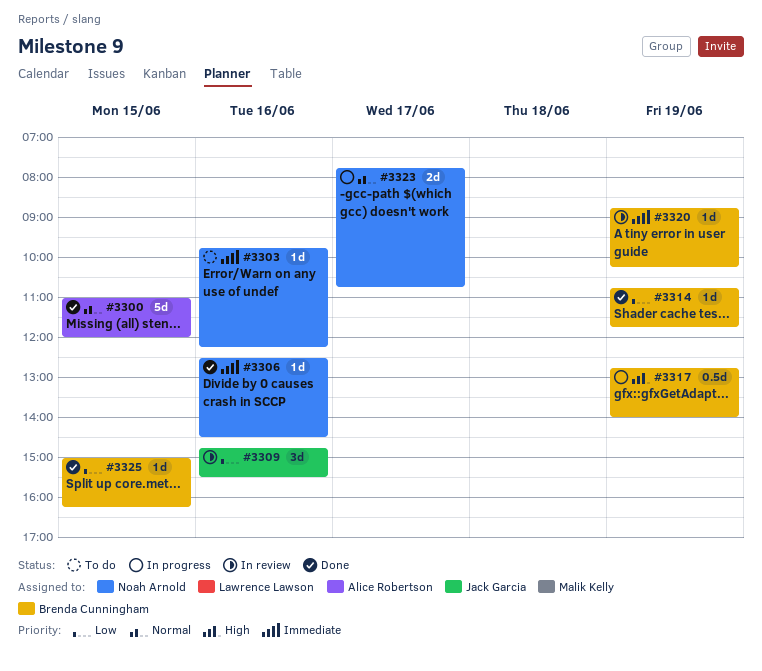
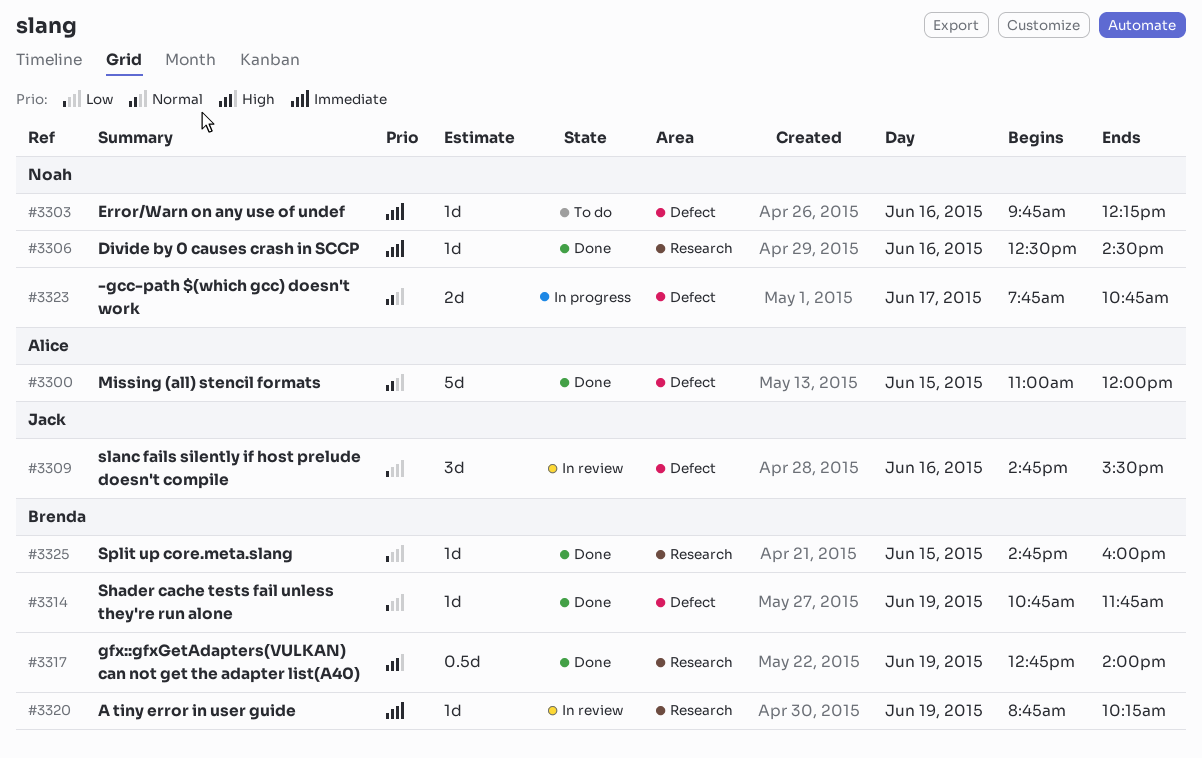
#3317, status: In progress -> Done
#3325, begins: 15:00 -> 14:45
#3325, ends: 16:15 -> 16:00

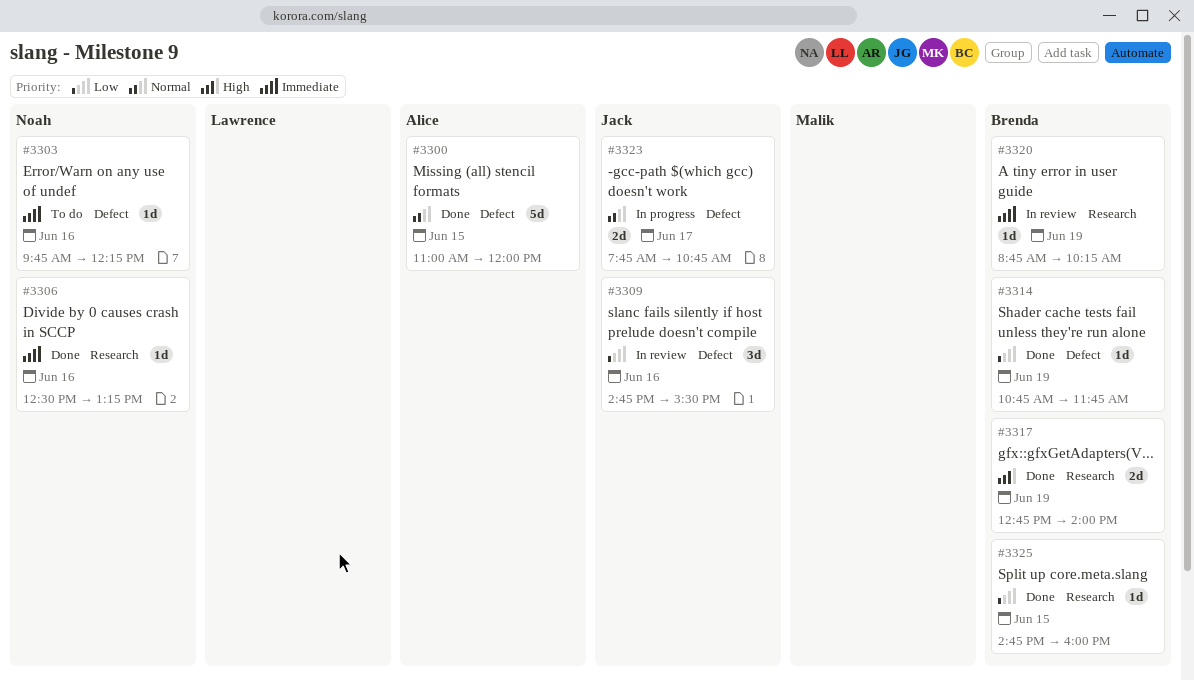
#3306, ends: 14:30 -> 13:15
#3317, estimate: 0.5d -> 2d
#3323, owner: Noah -> Jack

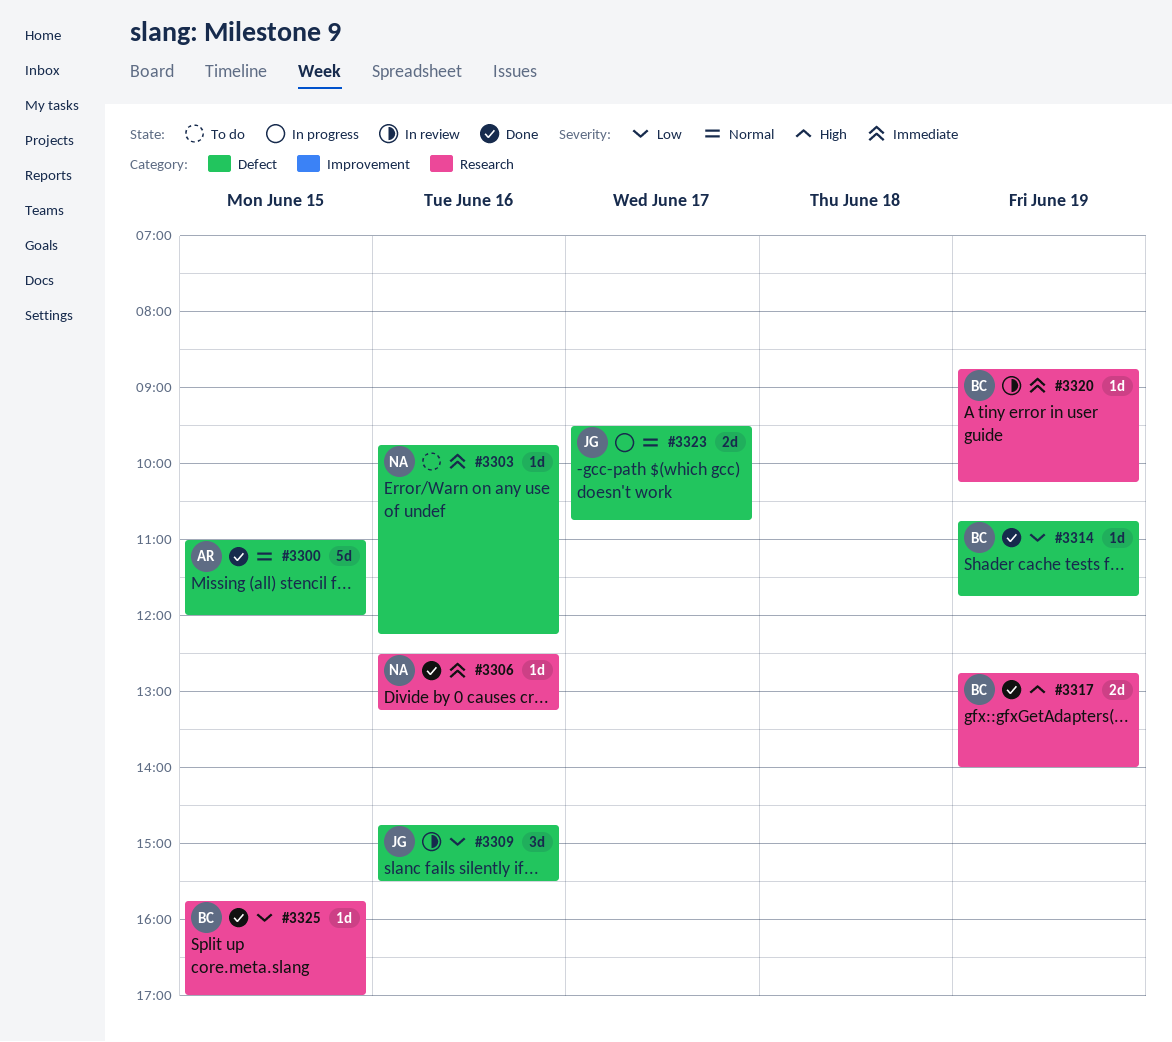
#3323, begins: 07:45 -> 09:30
#3325, begins: 14:45 -> 15:45
#3325, ends: 16:00 -> 17:00

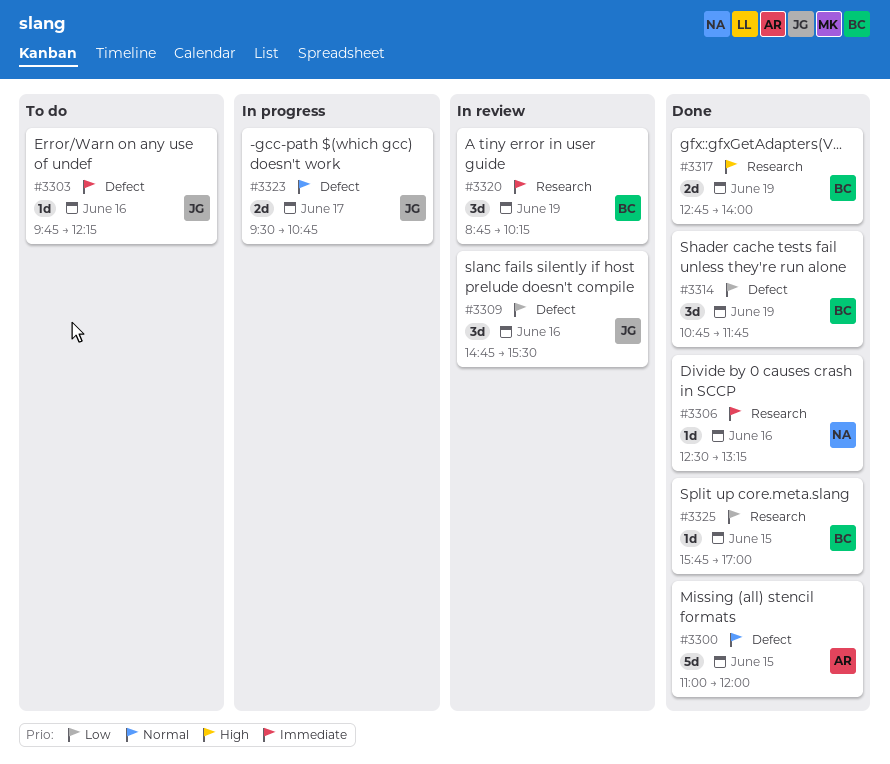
#3303, owner: NA -> JG
#3314, estimate: 1d -> 3d
#3320, estimate: 1d -> 3d

